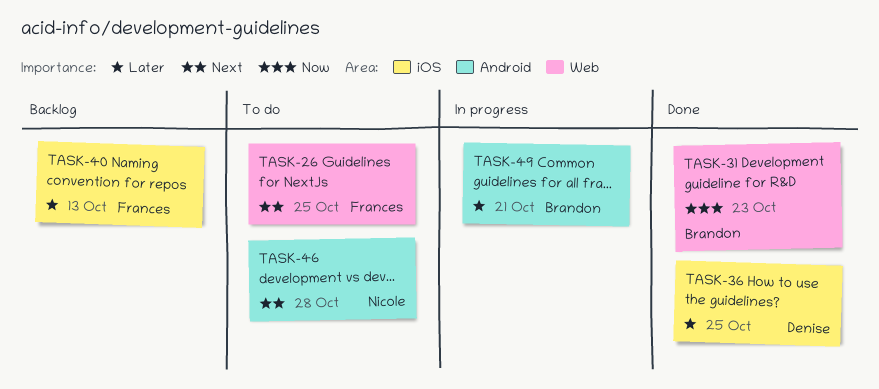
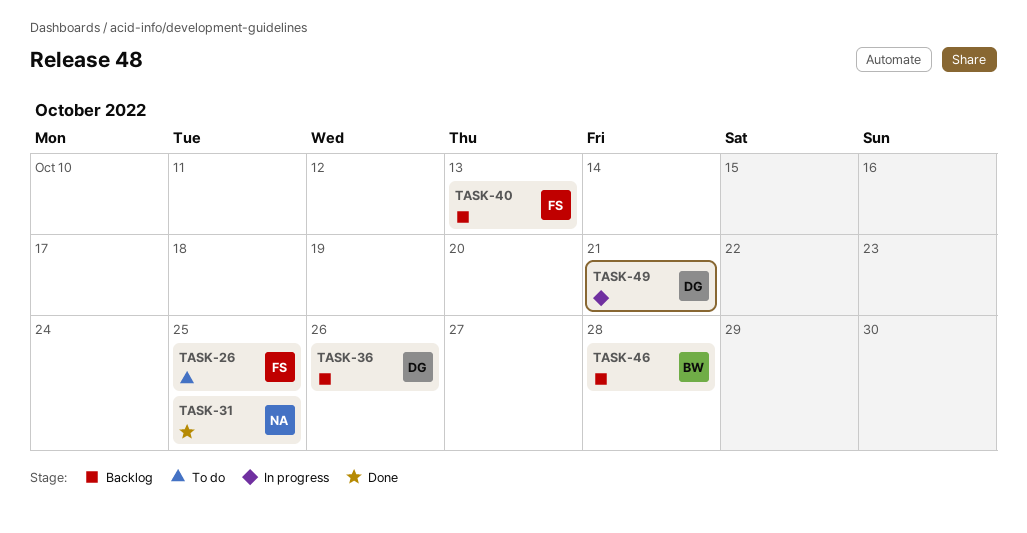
TASK-31, owner: Brandon -> Nicole
TASK-31, due: Oct 23 -> Oct 25
TASK-36, status: Done -> Backlog
TASK-36, due: Oct 25 -> Oct 26
TASK-46, status: To do -> Backlog
TASK-46, owner: Nicole -> Brandon
TASK-49, owner: Brandon -> Denise

